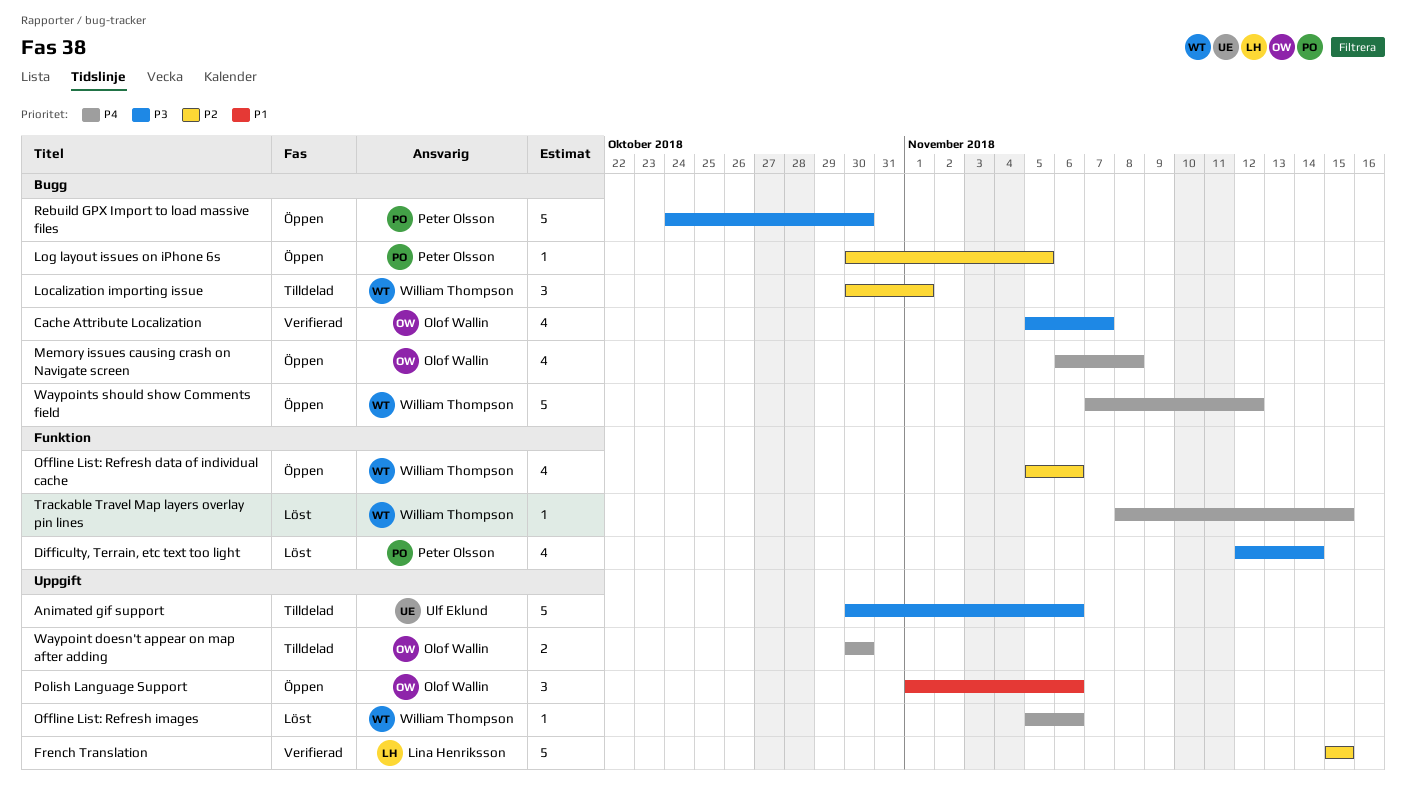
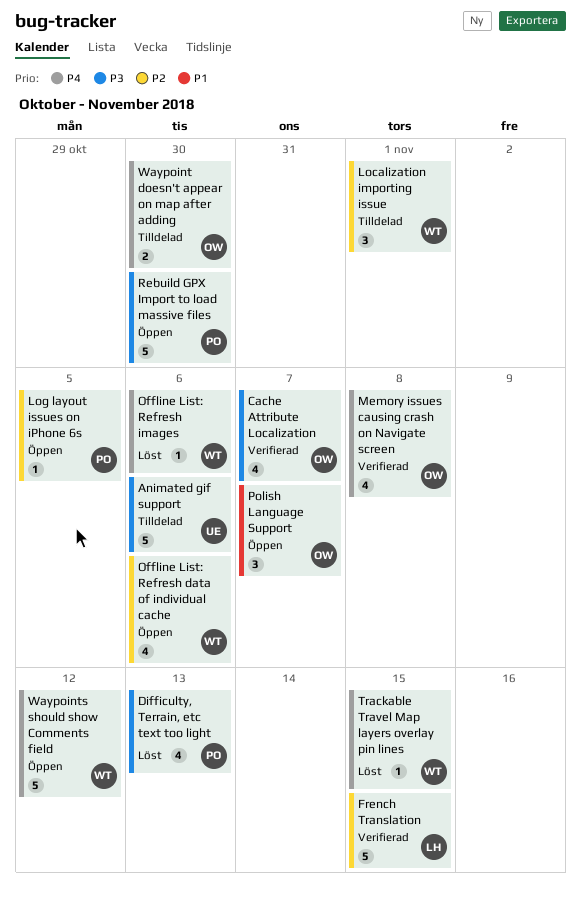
Difficulty, Terrain, etc text too light, due: Nov 14 -> Nov 13
Memory issues causing crash on Navigate screen, status: Öppen -> Verifierad
Polish Language Support, due: Nov 6 -> Nov 7

